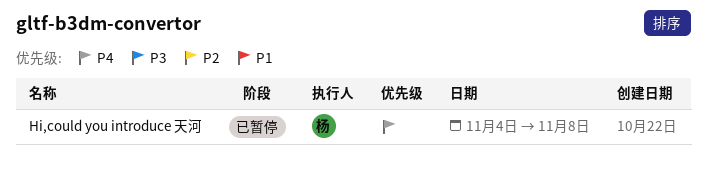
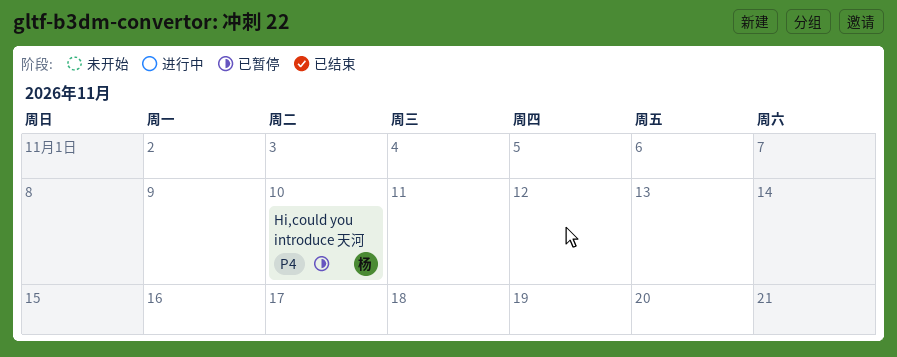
Hi,could you introduce 天河, due: Nov 8 -> Nov 10

